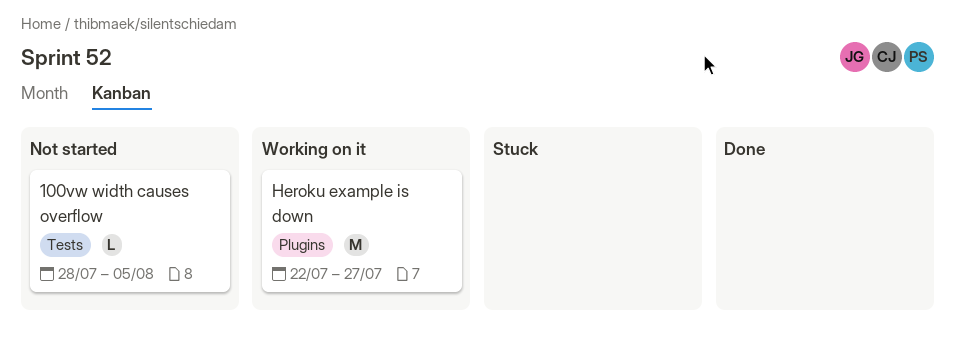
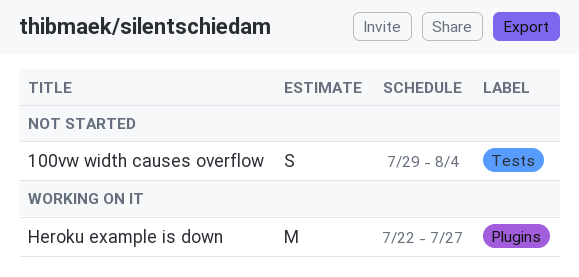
100vw width causes overflow, estimate: L -> S
100vw width causes overflow, start: Jul 28 -> Jul 29
100vw width causes overflow, due: Aug 5 -> Aug 4

